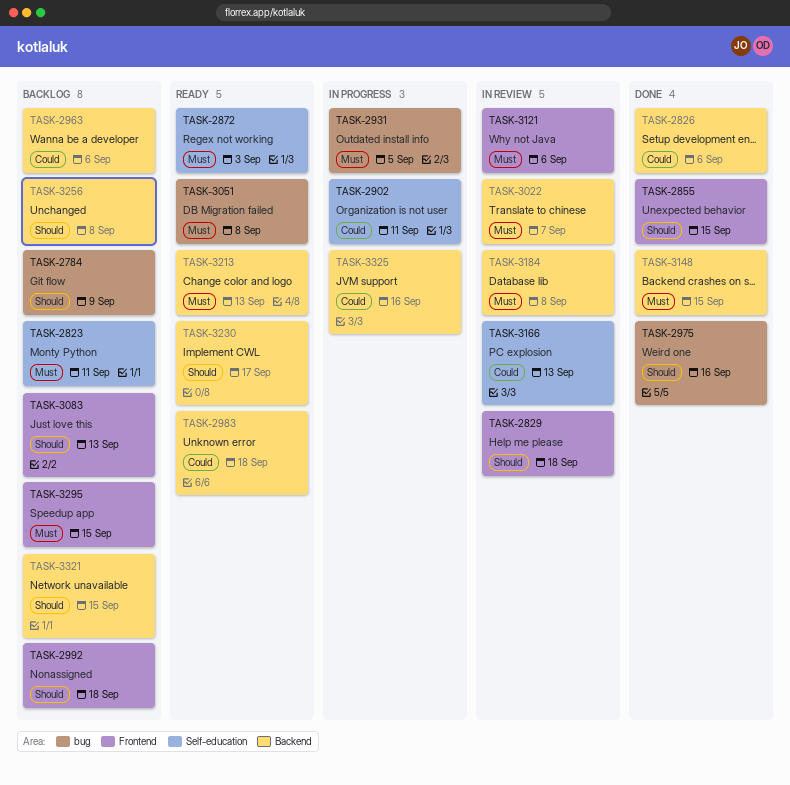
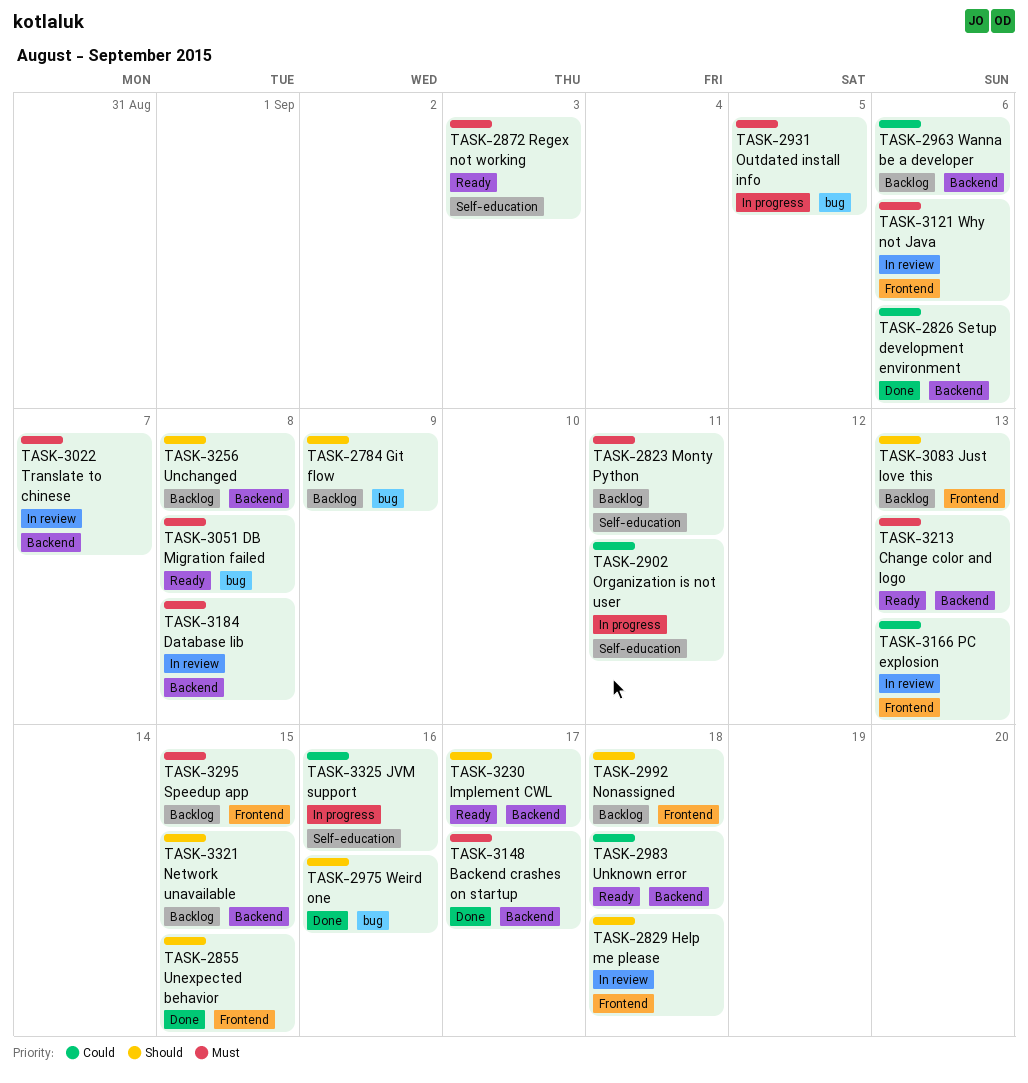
TASK-3148, due: Sep 15 -> Sep 17
TASK-3166, label: Self-education -> Frontend
TASK-3325, label: Backend -> Self-education

